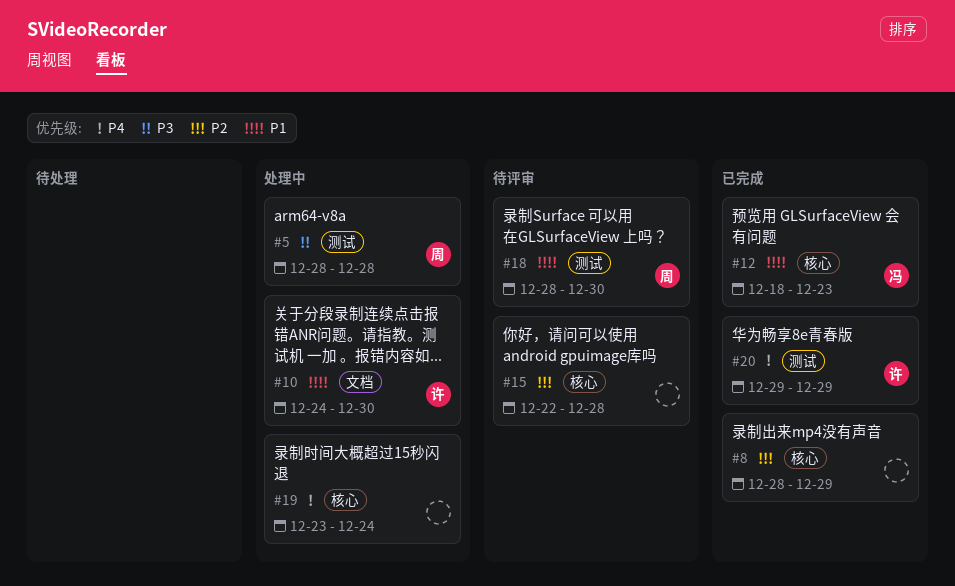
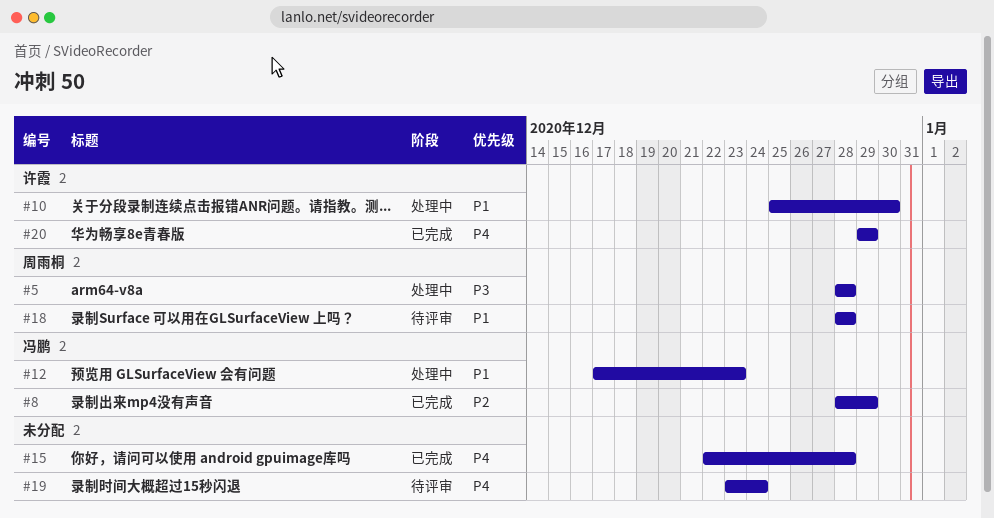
#8, owner: none -> 冯鹏
#10, start: Dec 24 -> Dec 25
#12, status: 已完成 -> 处理中
#12, start: Dec 18 -> Dec 17
#15, status: 待评审 -> 已完成
#15, priority: P2 -> P4
#18, due: Dec 30 -> Dec 28
#19, status: 处理中 -> 待评审

